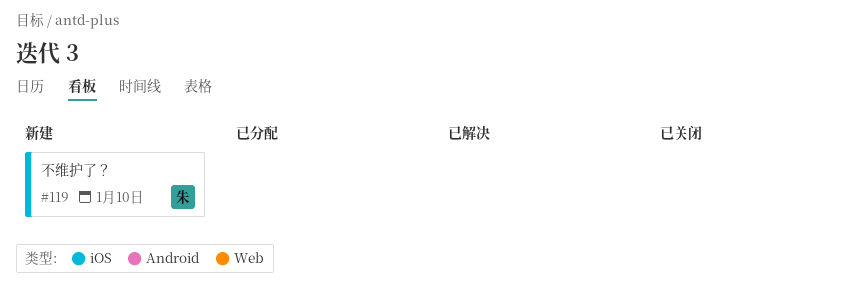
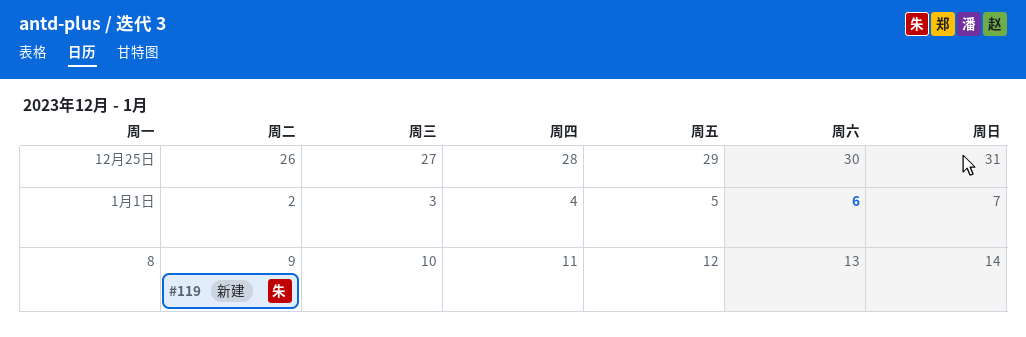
#119, due: Jan 10 -> Jan 9

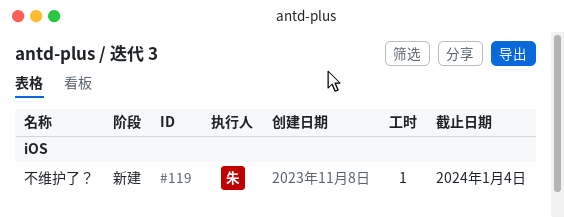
#119, due: Jan 9 -> Jan 4

